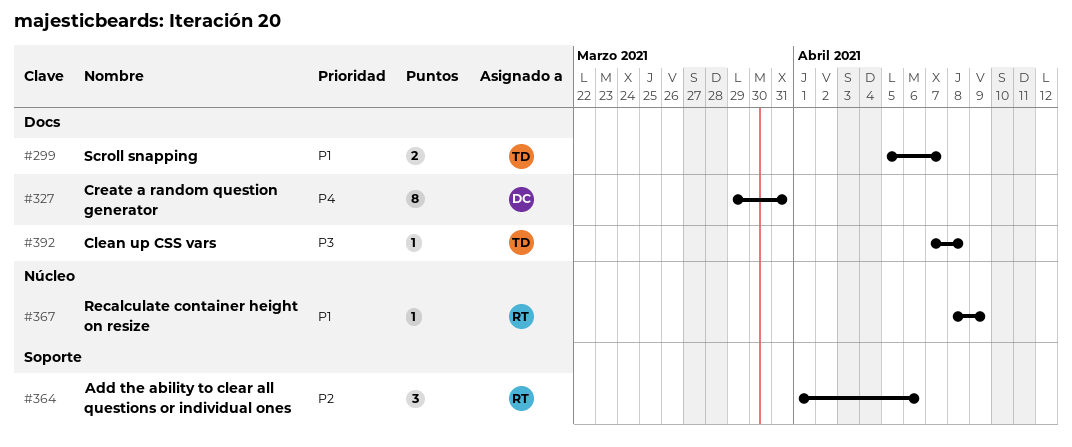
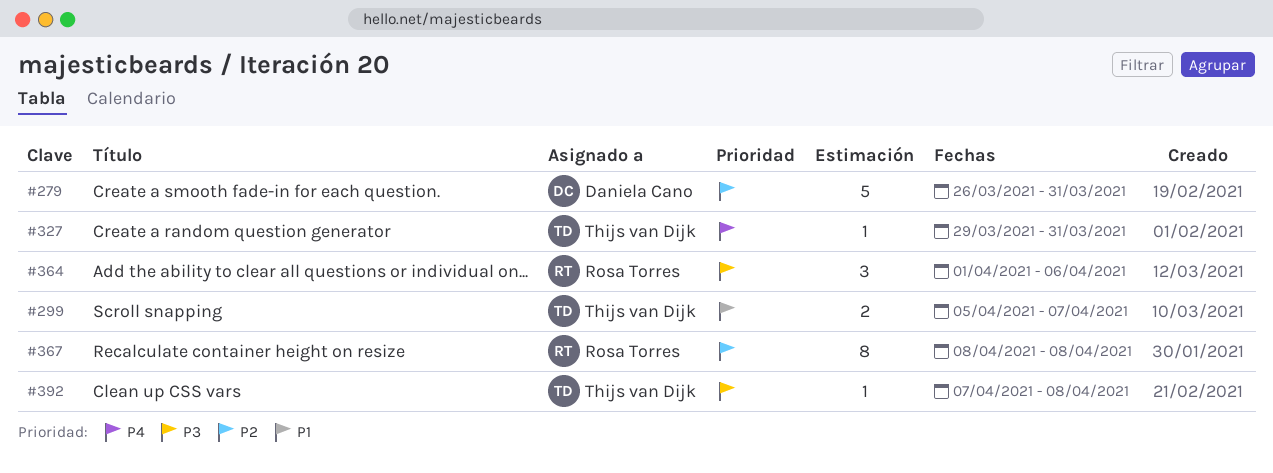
#279: none -> present
#327, owner: Daniela Cano -> Thijs van Dijk
#327, estimate: 8 -> 1
#364, priority: P2 -> P3
#367, priority: P1 -> P2
#367, estimate: 1 -> 8
#367, due: Apr 9 -> Apr 8

